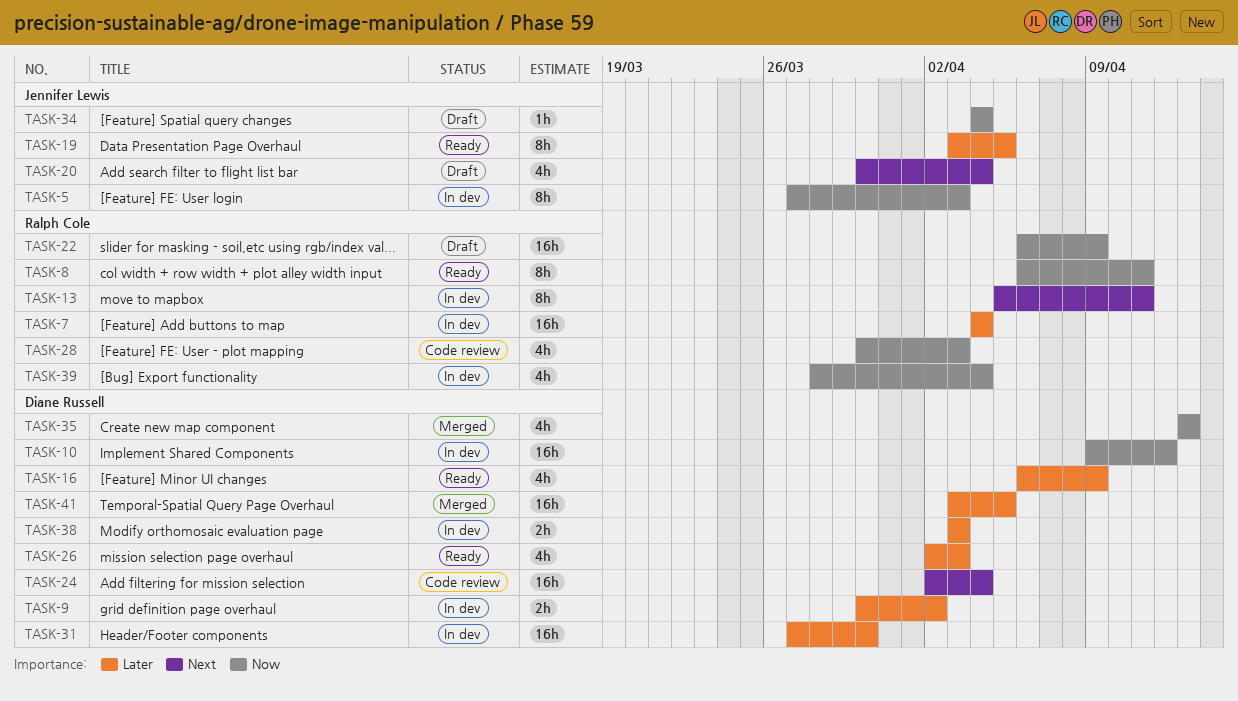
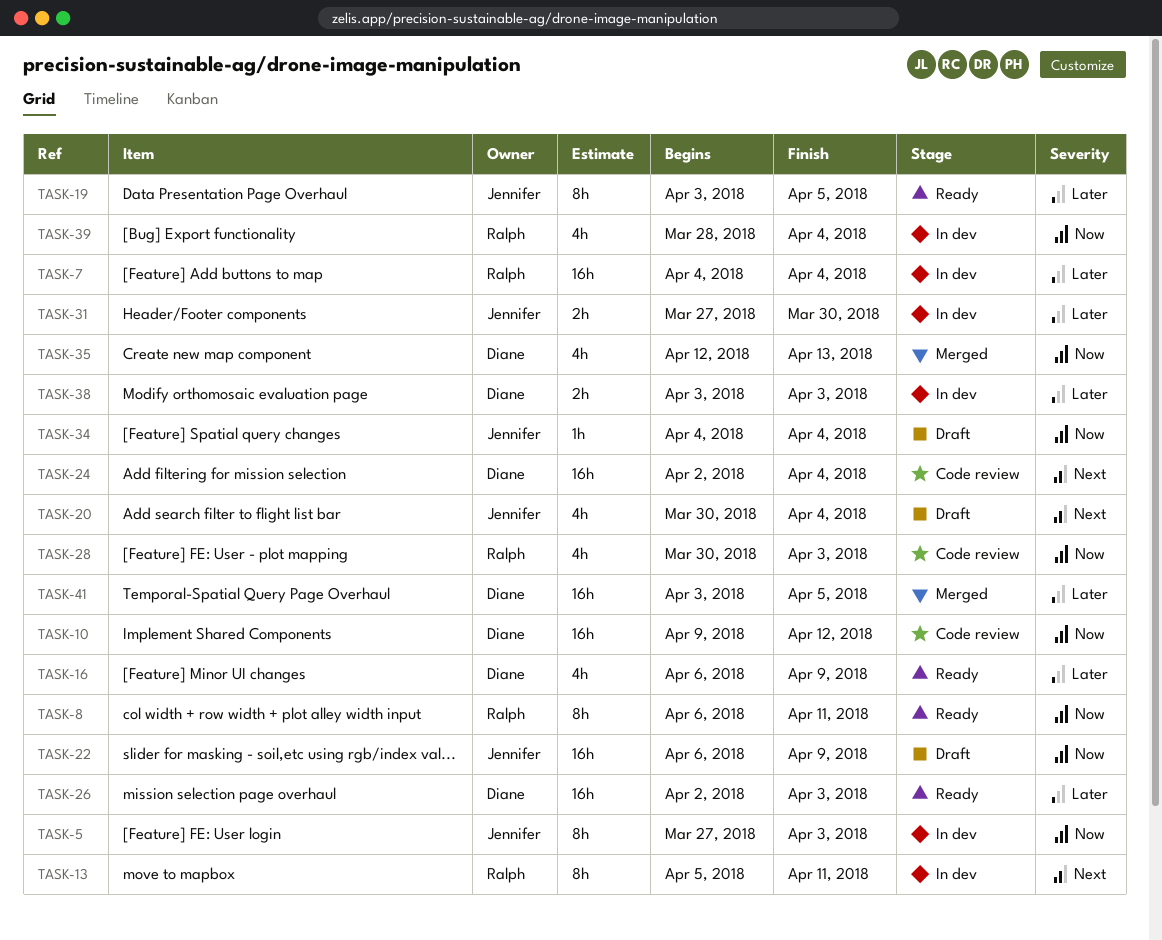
TASK-9: present -> none
TASK-10, status: In dev -> Code review
TASK-22, owner: Ralph Cole -> Jennifer Lewis
TASK-26, estimate: 4h -> 16h
TASK-31, owner: Diane Russell -> Jennifer Lewis
TASK-31, estimate: 16h -> 2h
TASK-35, start: Apr 13 -> Apr 12

